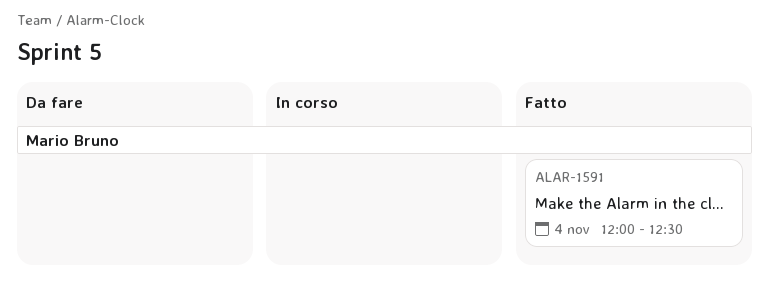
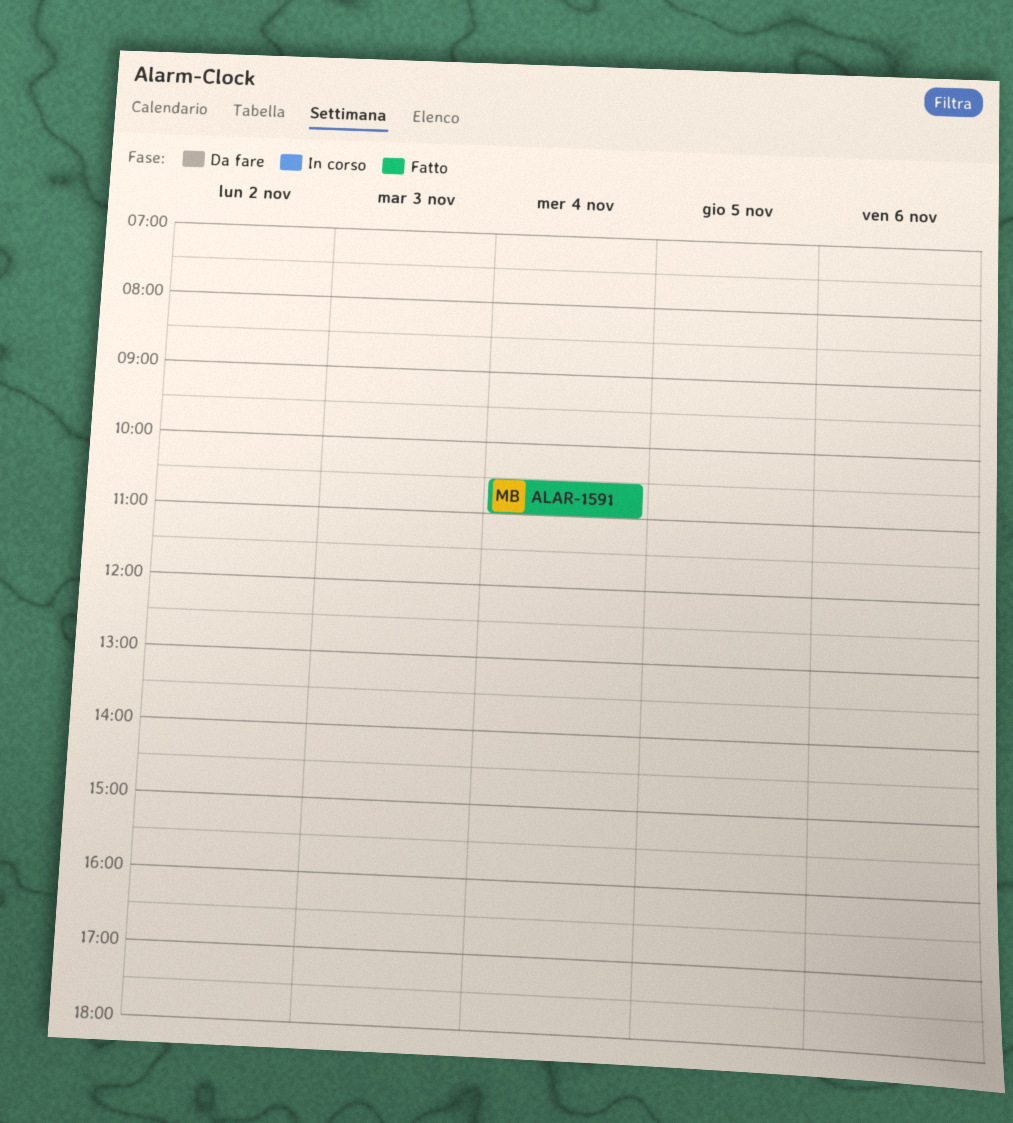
ALAR-1591, begins: 12:00 -> 10:30
ALAR-1591, ends: 12:30 -> 11:00

